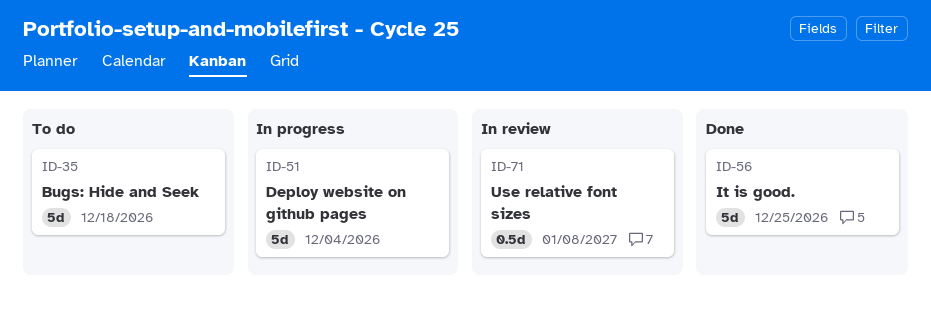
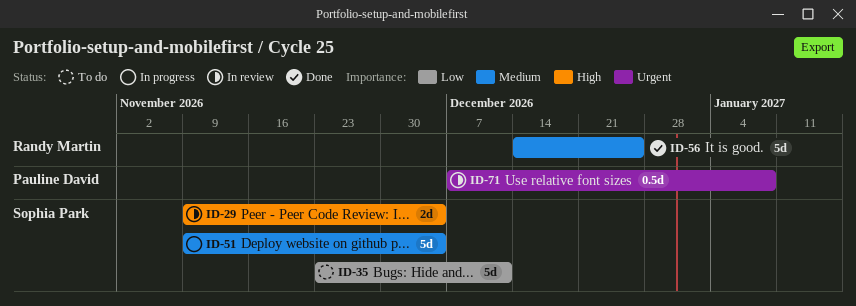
ID-29: none -> present
ID-35, due: Dec 18 -> Dec 11

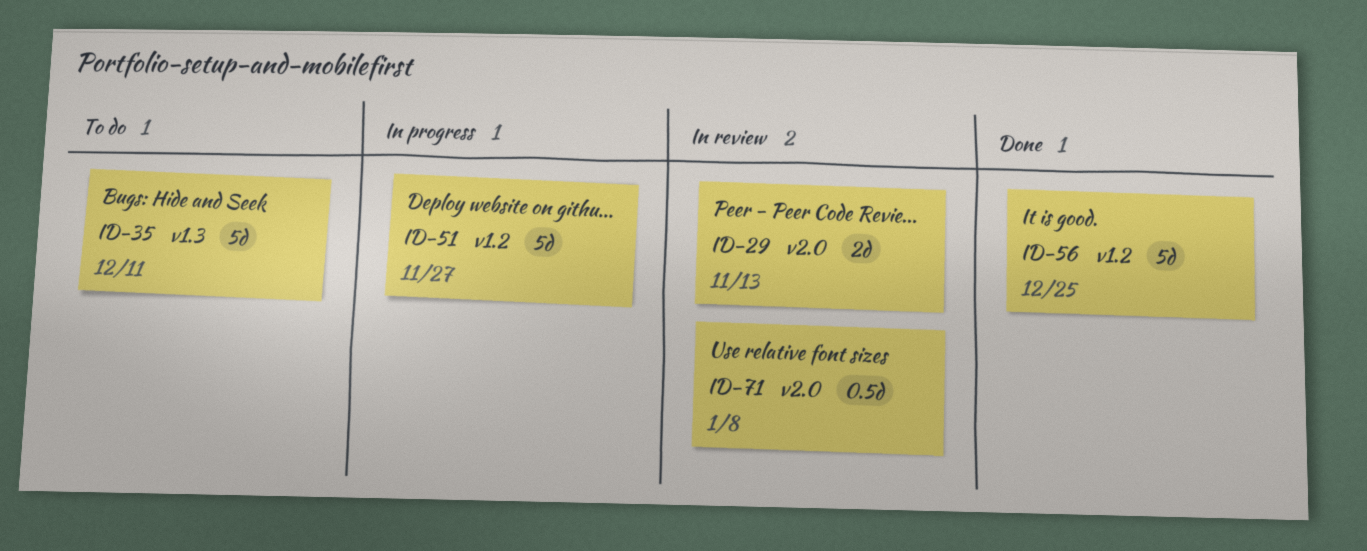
ID-29, due: Dec 4 -> Nov 13
ID-51, due: Dec 4 -> Nov 27

